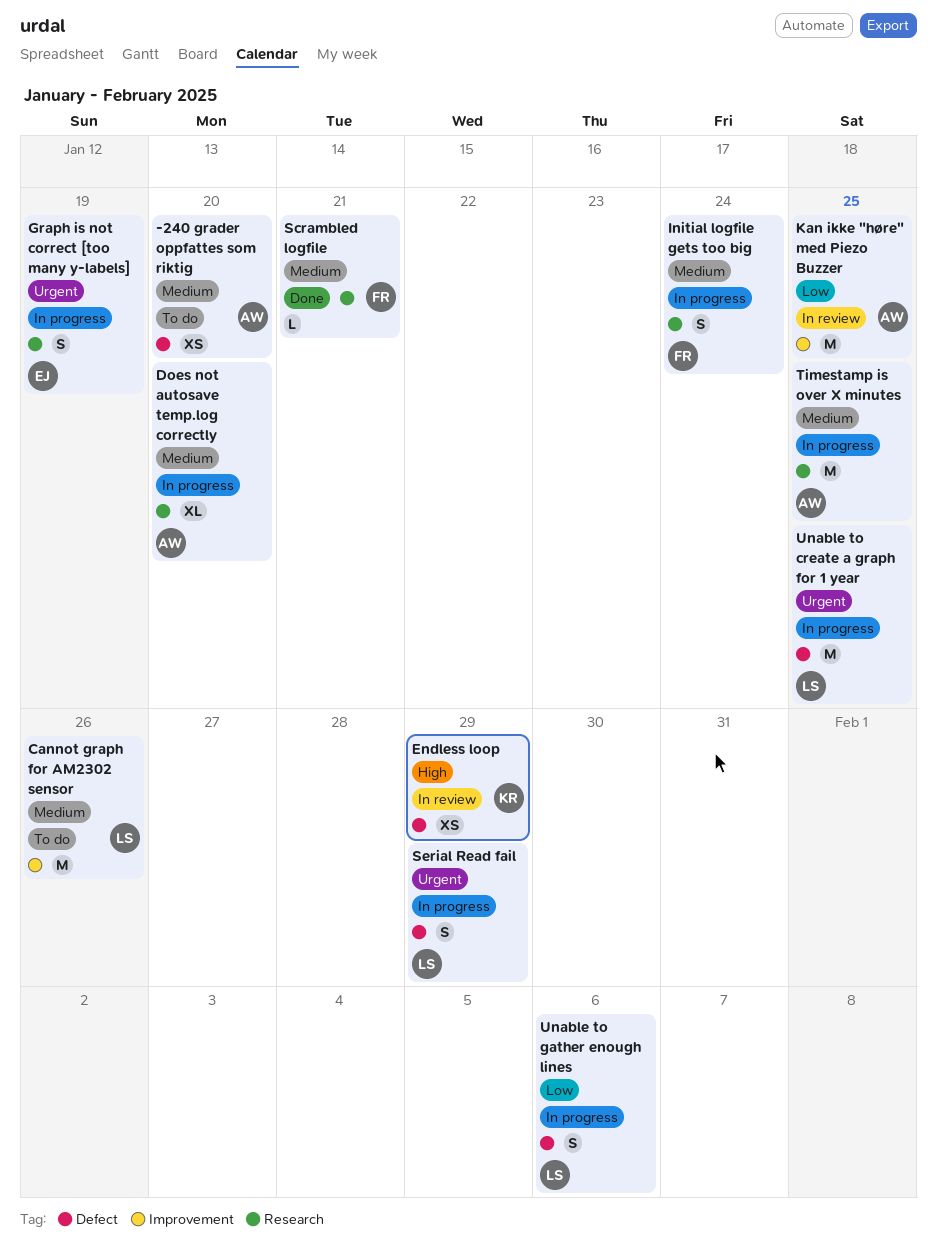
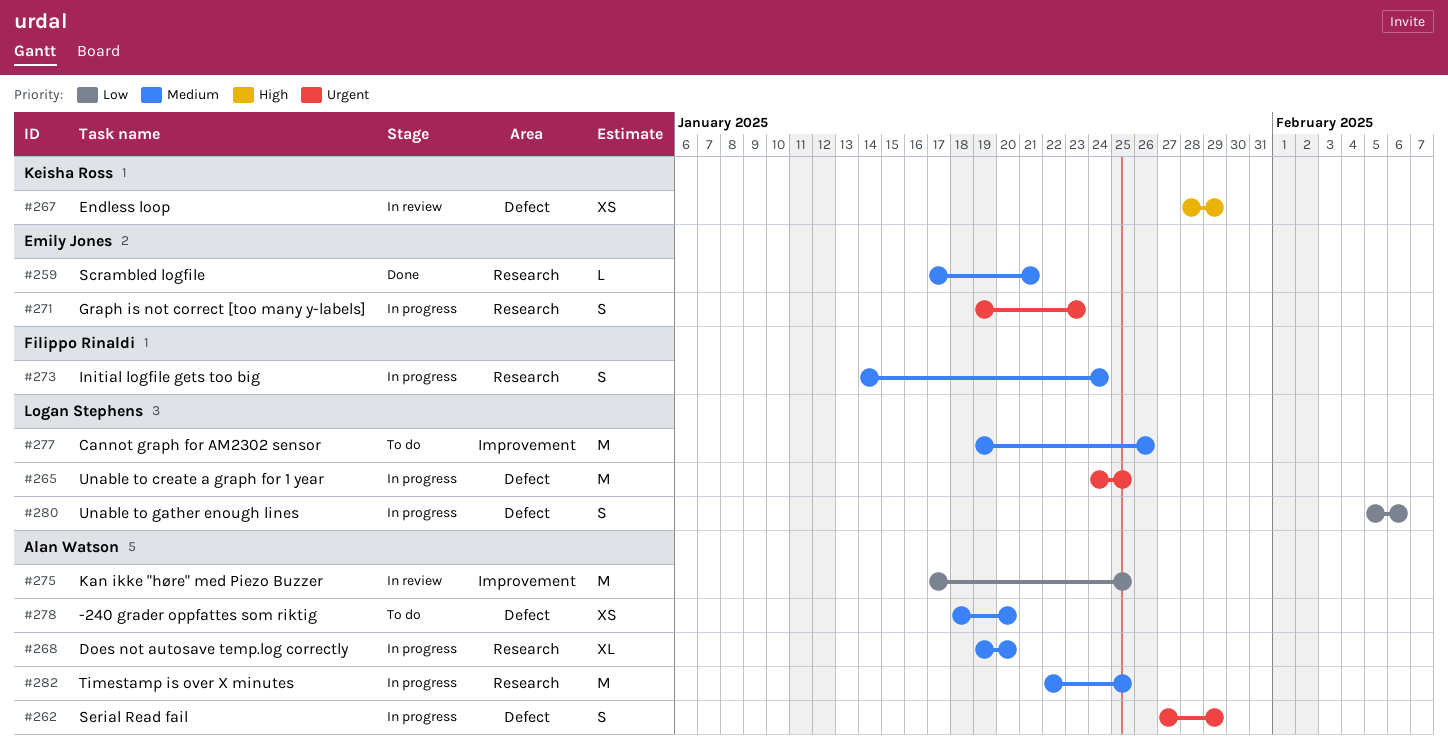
Graph is not correct [too many y-labels], due: Jan 19 -> Jan 23
Scrambled logfile, owner: Filippo Rinaldi -> Emily Jones
Serial Read fail, owner: Logan Stephens -> Alan Watson

